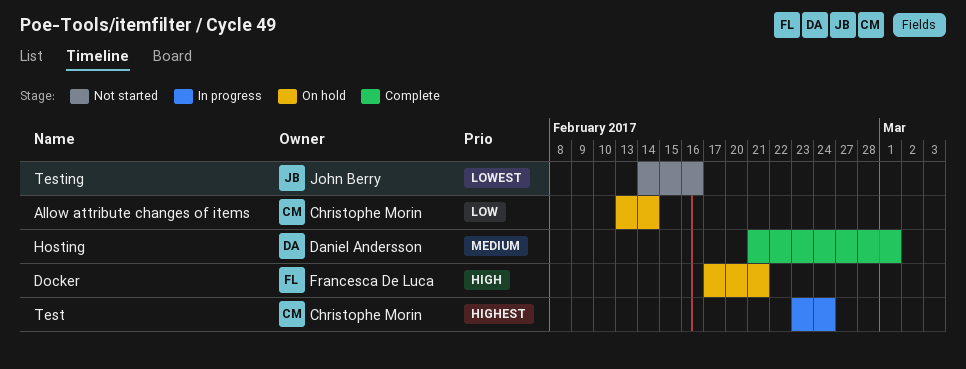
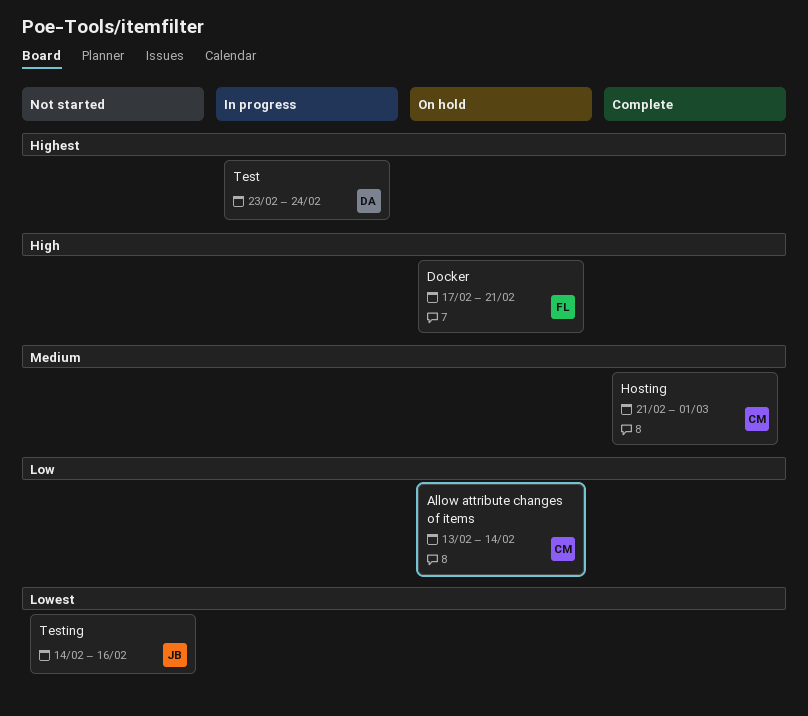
Hosting, owner: Daniel Andersson -> Christophe Morin
Test, owner: Christophe Morin -> Daniel Andersson

